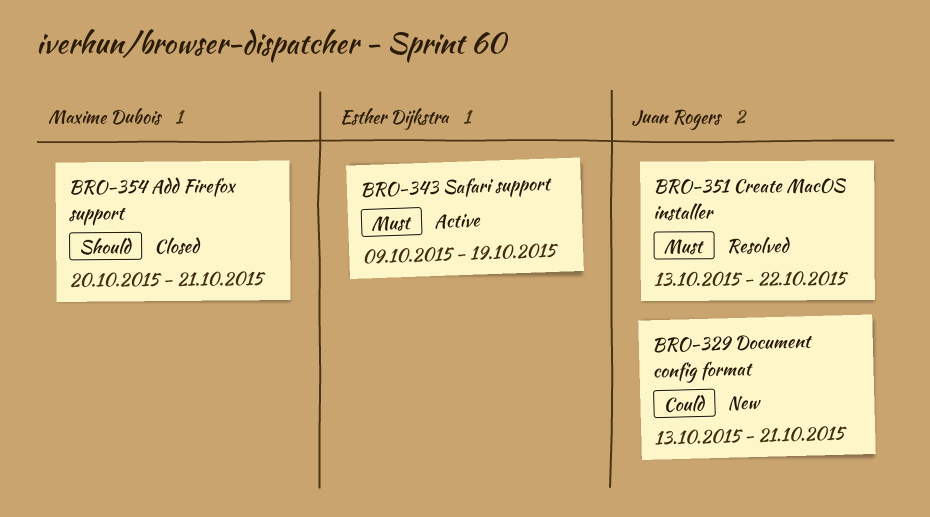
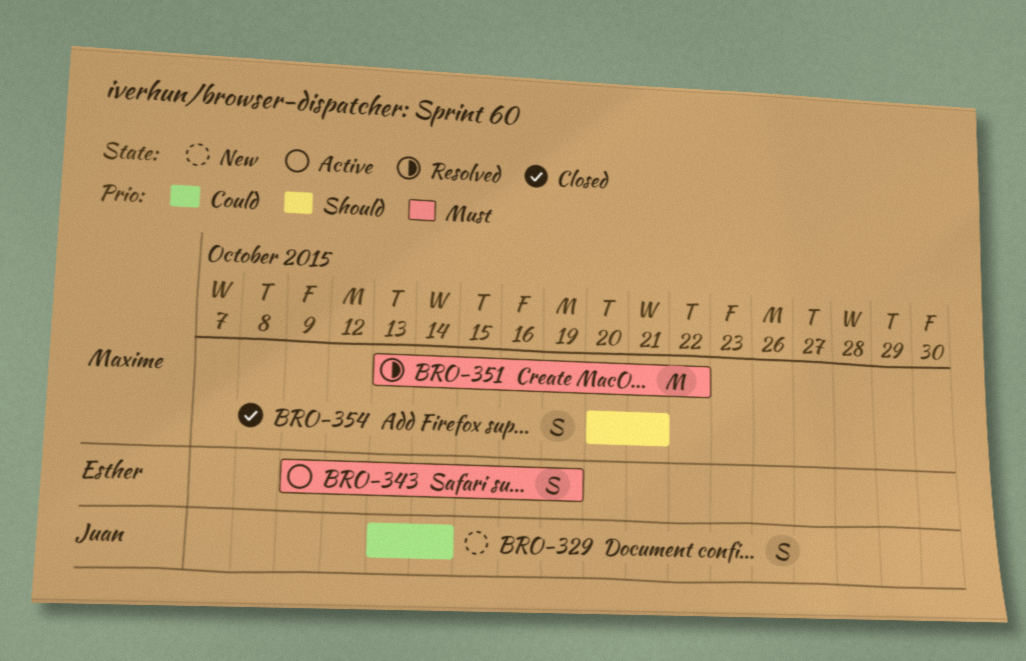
BRO-329, due: Oct 21 -> Oct 14
BRO-351, owner: Juan Rogers -> Maxime Dubois

